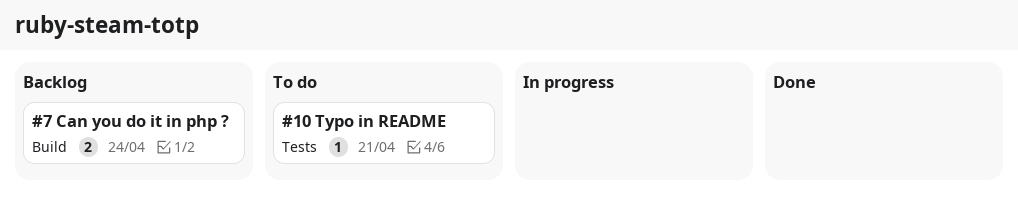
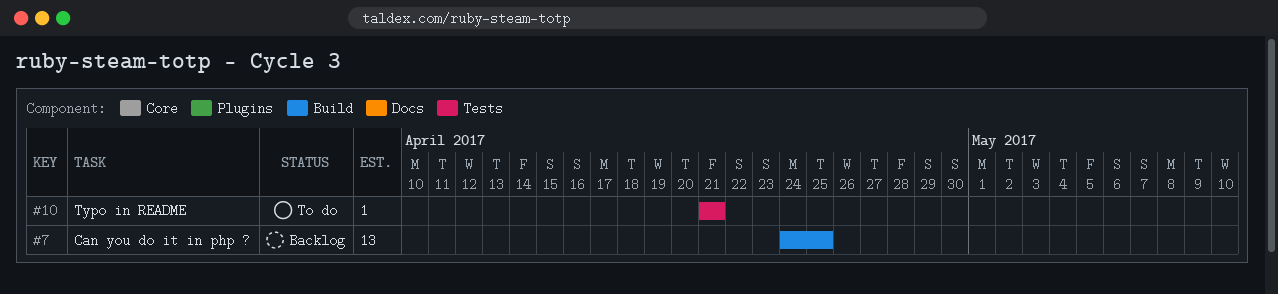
#7, estimate: 2 -> 13
#7, due: Apr 24 -> Apr 25

